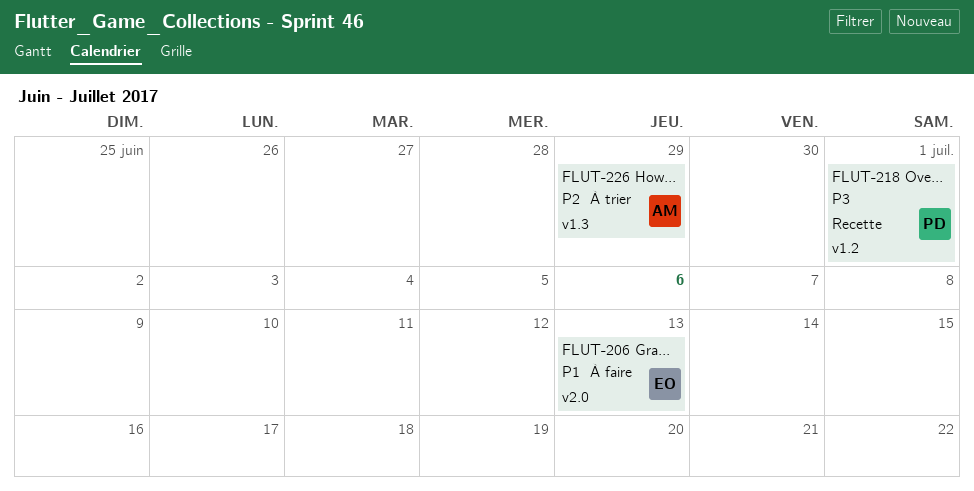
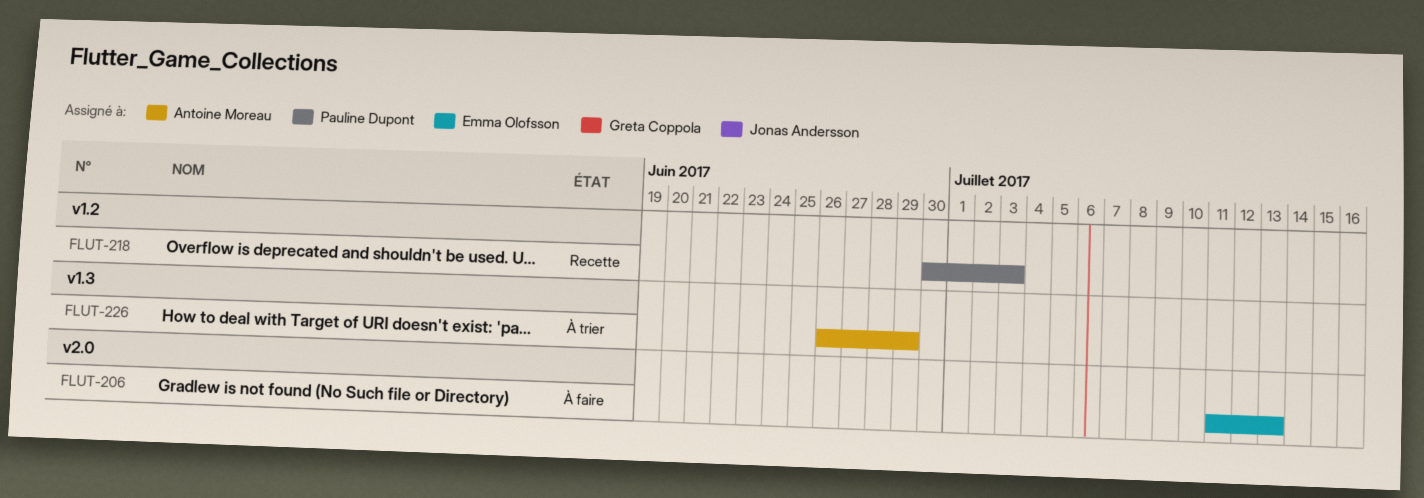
FLUT-218, due: Jul 1 -> Jul 3

